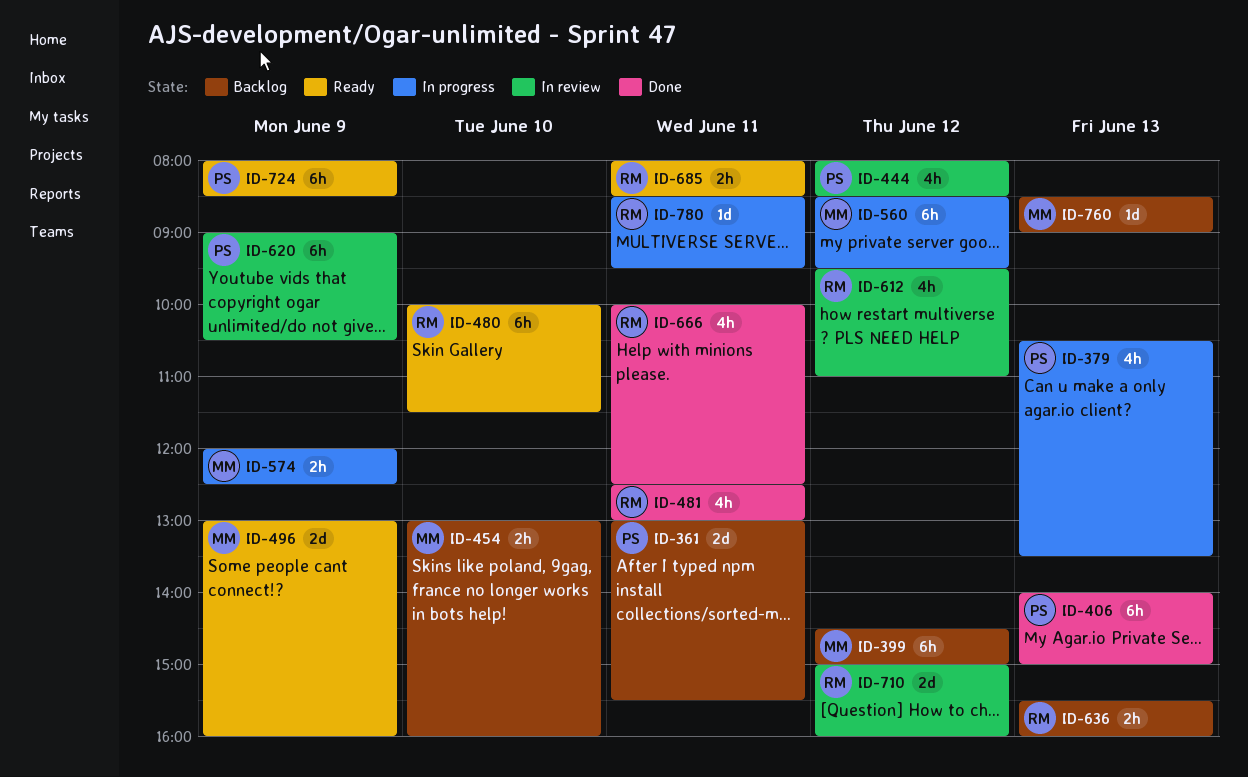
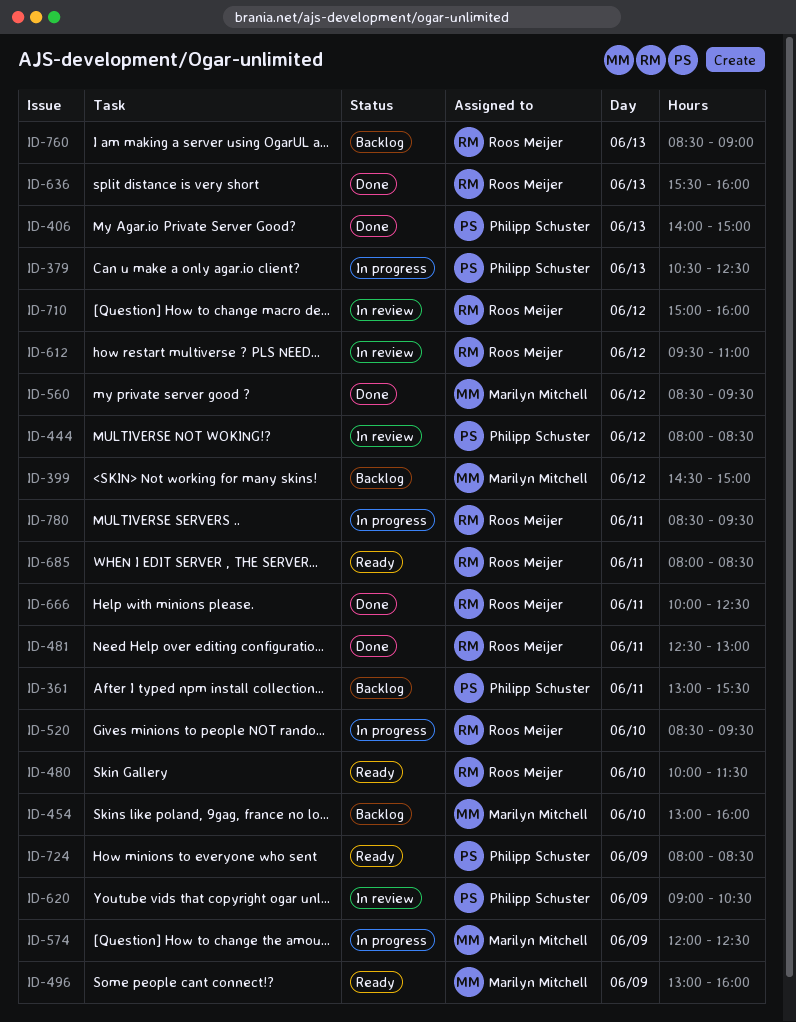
ID-379, ends: 13:30 -> 12:30
ID-520: none -> present
ID-560, status: In progress -> Done
ID-636, status: Backlog -> Done
ID-760, owner: Marilyn Mitchell -> Roos Meijer

